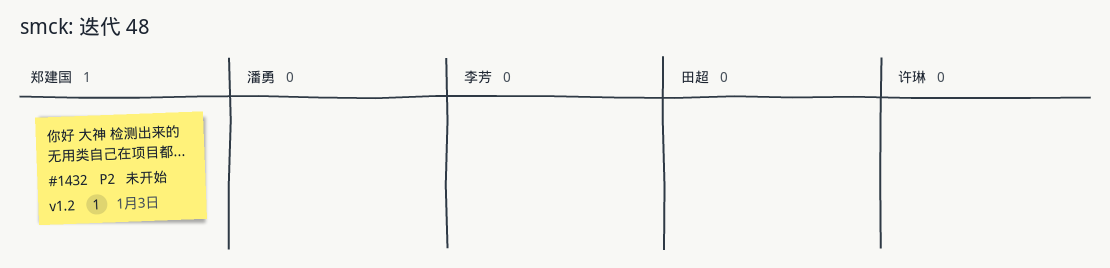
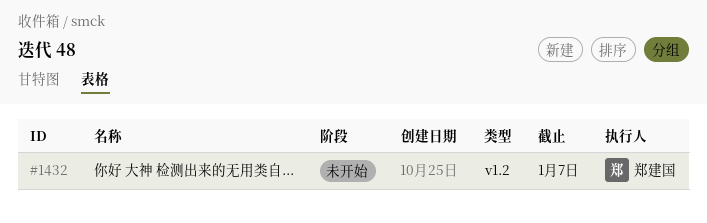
#1432, due: Jan 3 -> Jan 7

